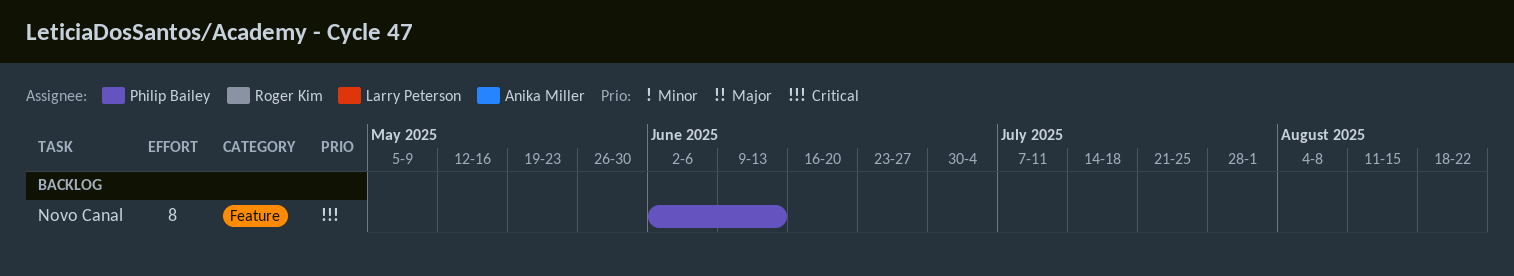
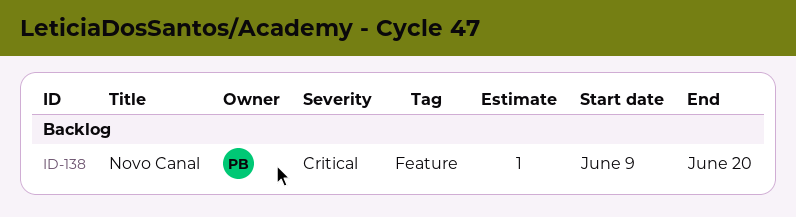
Novo Canal, estimate: 8 -> 1
Novo Canal, start: Jun 2 -> Jun 9
Novo Canal, due: Jun 13 -> Jun 20

